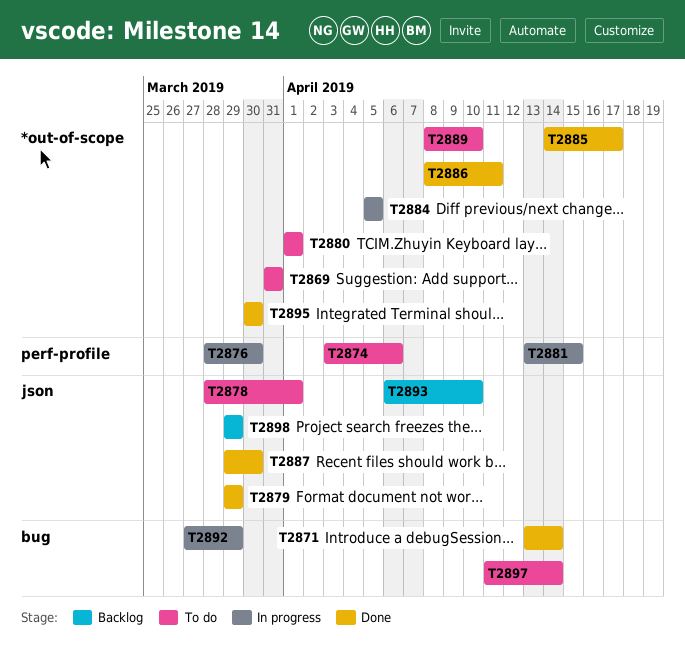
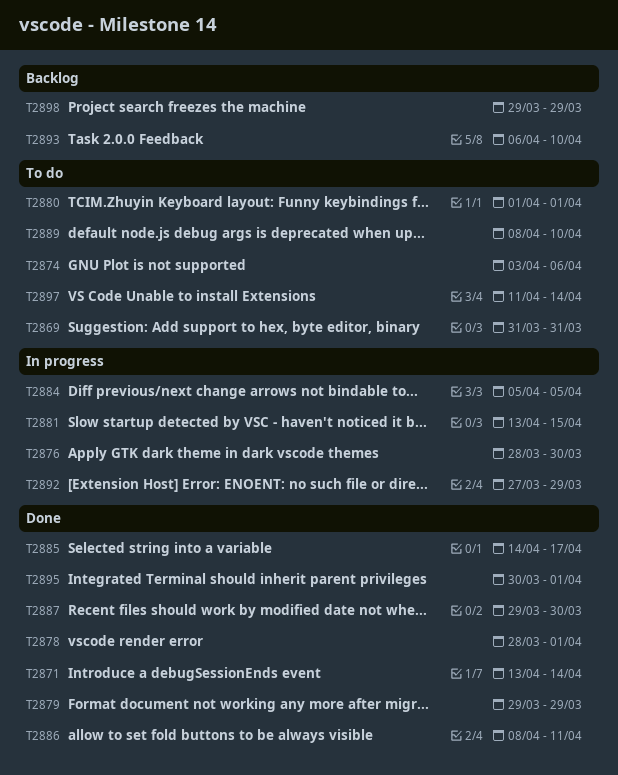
T2878, status: To do -> Done
T2895, due: Mar 30 -> Apr 1

